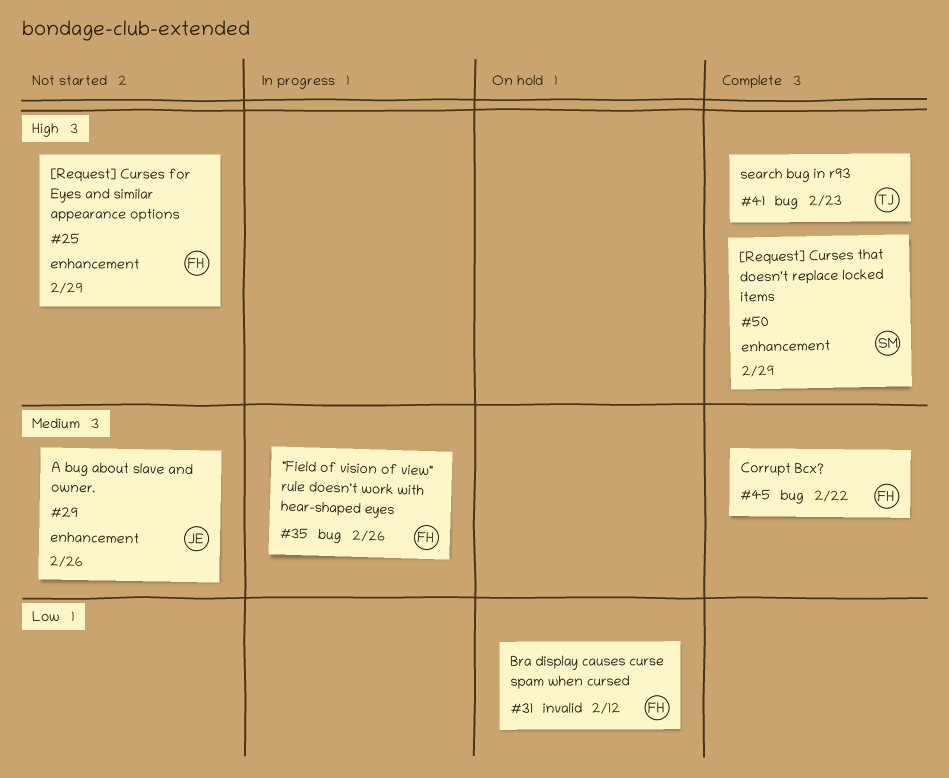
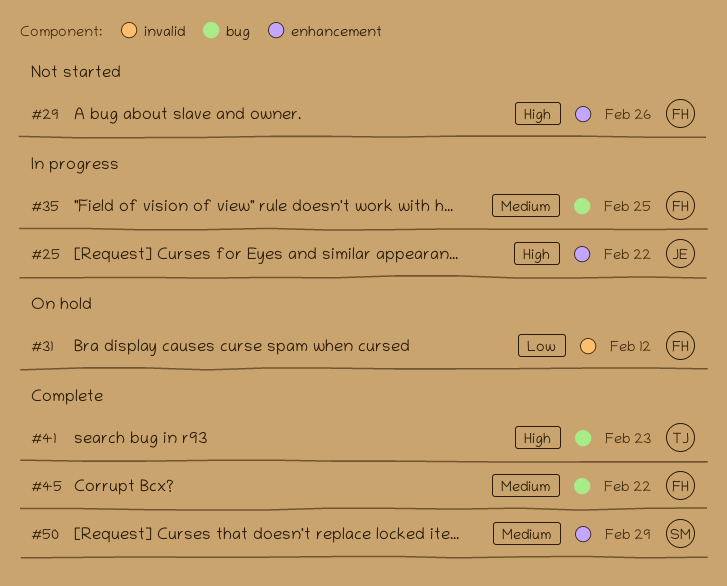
#25, status: Not started -> In progress
#25, owner: FH -> JE
#25, due: Feb 29 -> Feb 22
#29, owner: JE -> FH
#29, priority: Medium -> High
#35, due: Feb 26 -> Feb 25
#50, priority: High -> Medium

